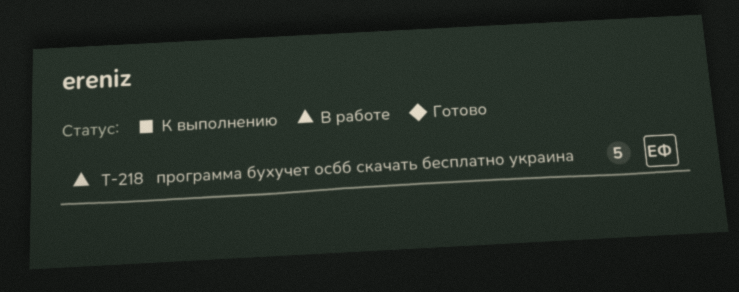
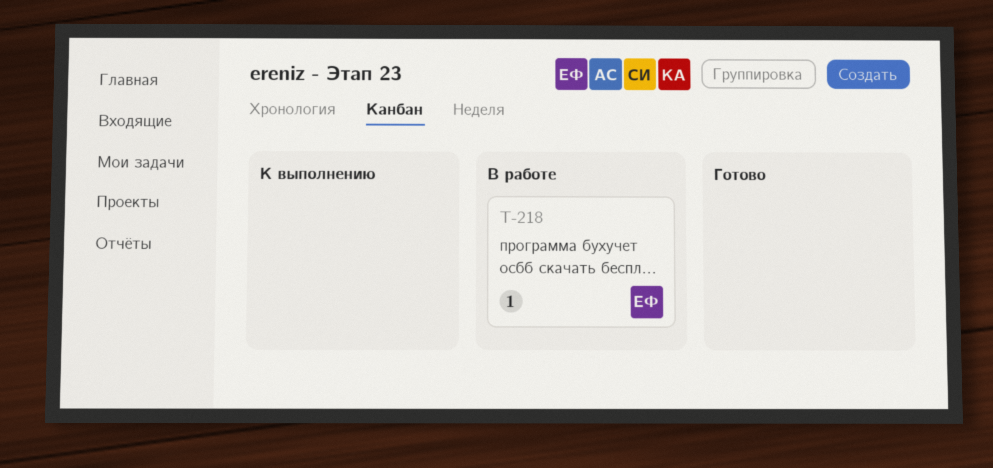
T-218, estimate: 5 -> 1

